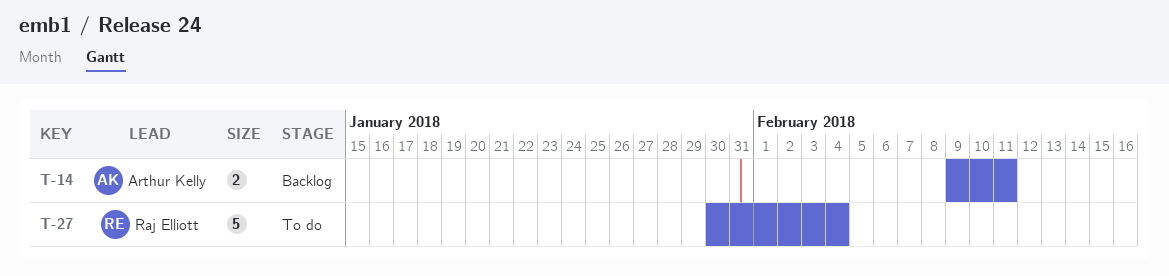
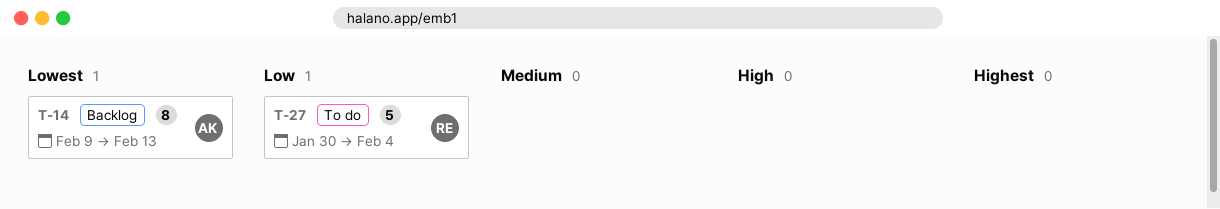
T-14, estimate: 2 -> 8
T-14, due: Feb 11 -> Feb 13

